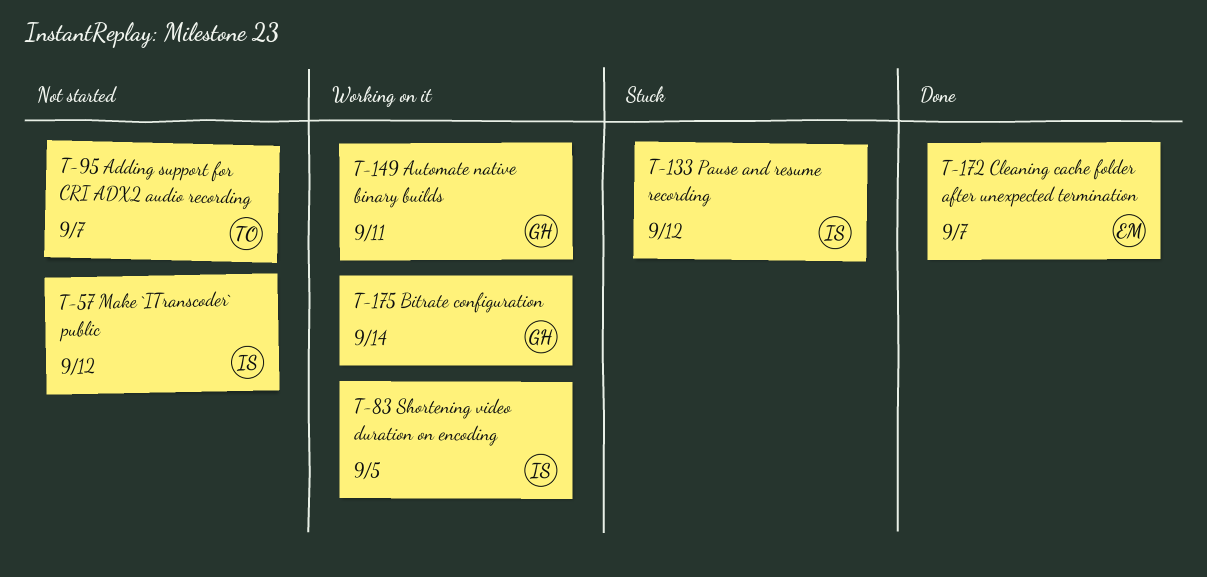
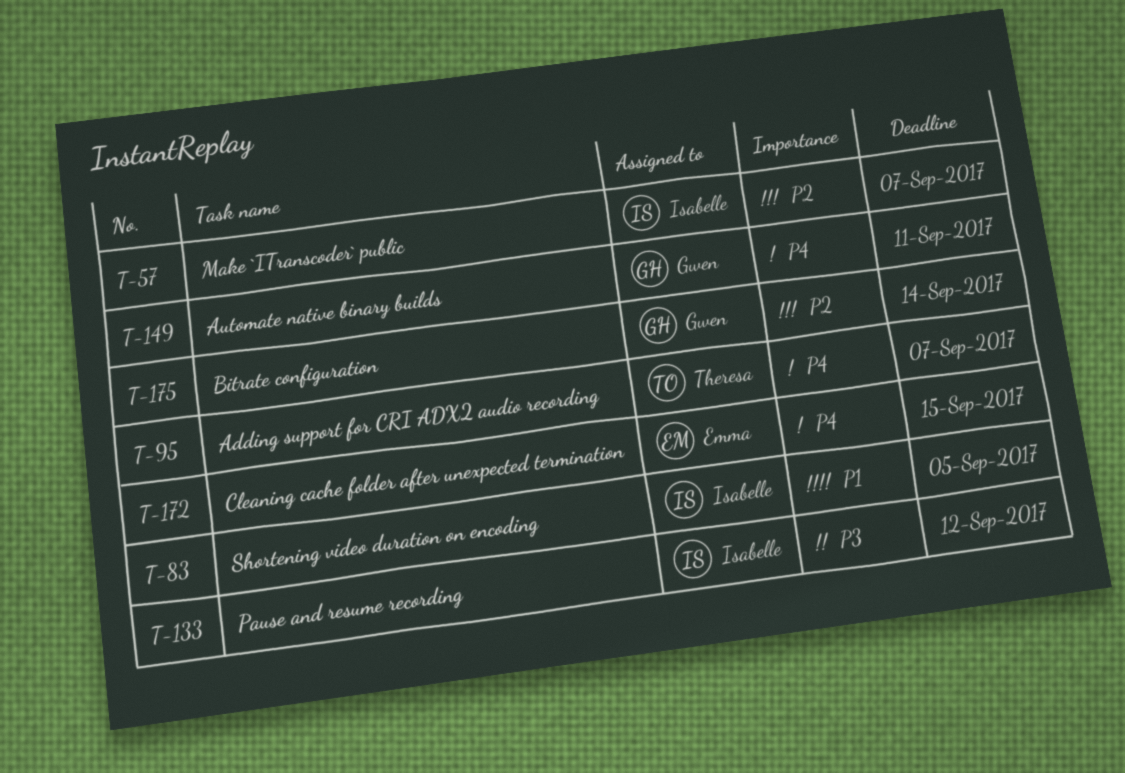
T-57, due: Sep 12 -> Sep 7
T-172, due: Sep 7 -> Sep 15

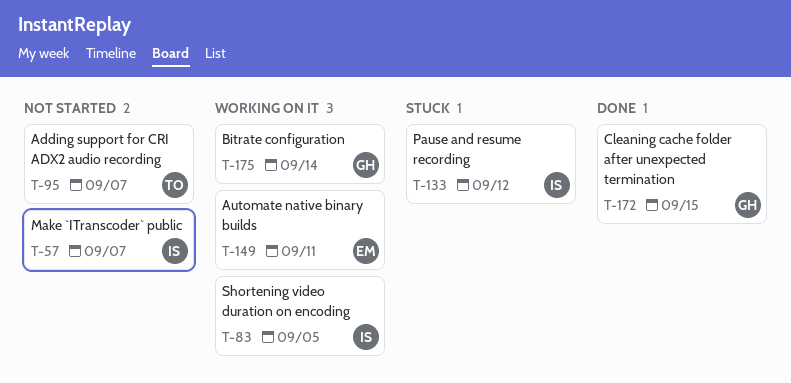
T-149, owner: Gwen -> Emma
T-172, owner: Emma -> Gwen

